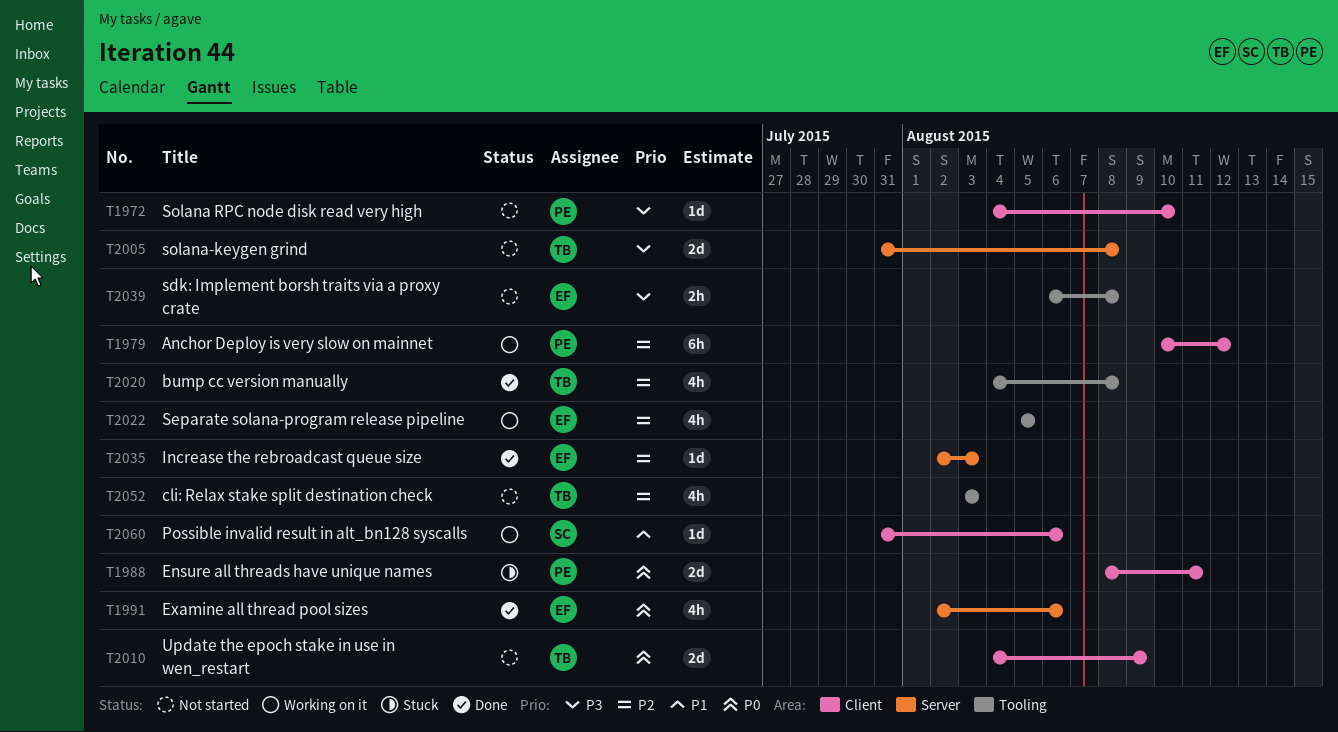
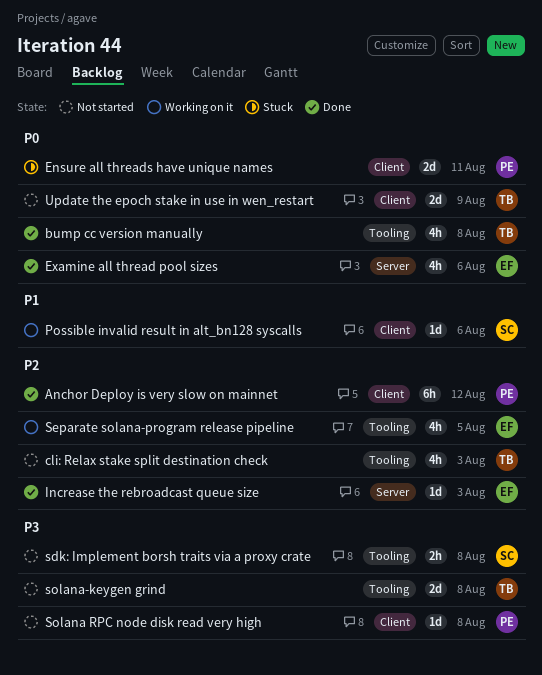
Anchor Deploy is very slow on mainnet, status: Working on it -> Done
bump cc version manually, priority: P2 -> P0
sdk: Implement borsh traits via a proxy crate, owner: EF -> SC
Solana RPC node disk read very high, due: Aug 10 -> Aug 8
solana-keygen grind, label: Server -> Tooling

